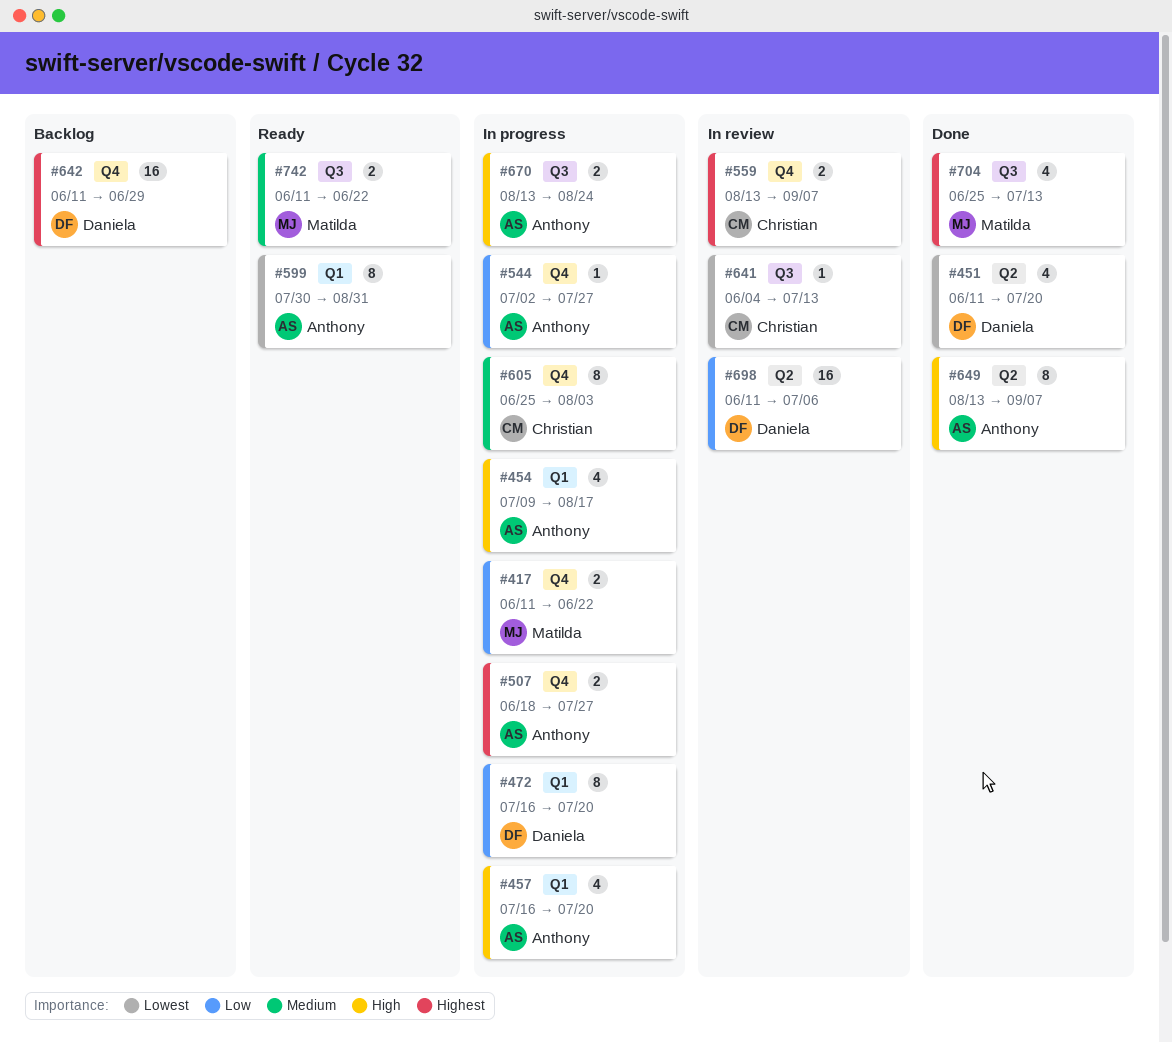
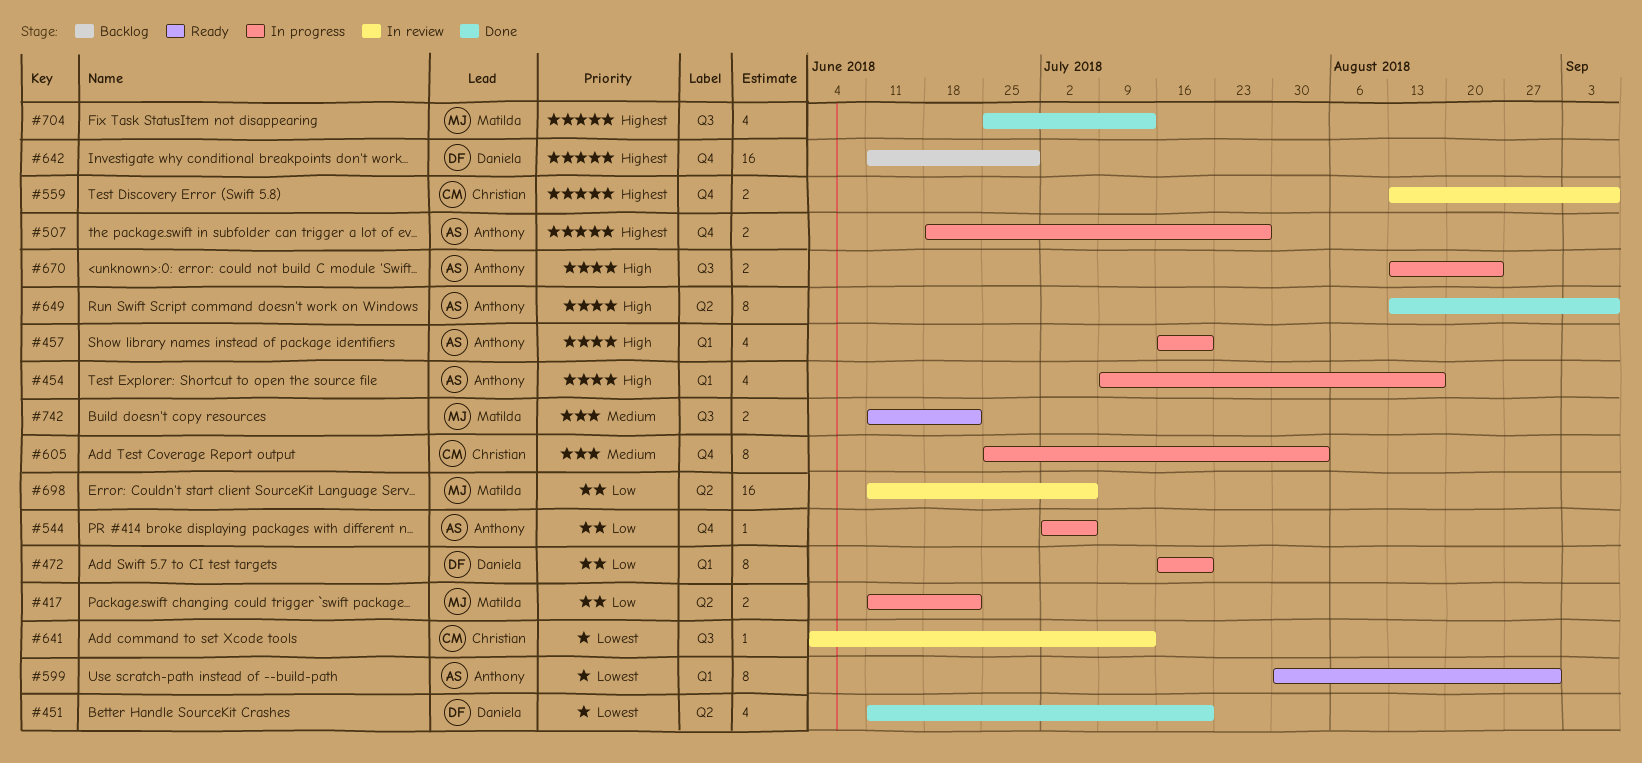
#417, label: Q4 -> Q2
#544, due: Jul 27 -> Jul 6
#698, owner: Daniela -> Matilda

